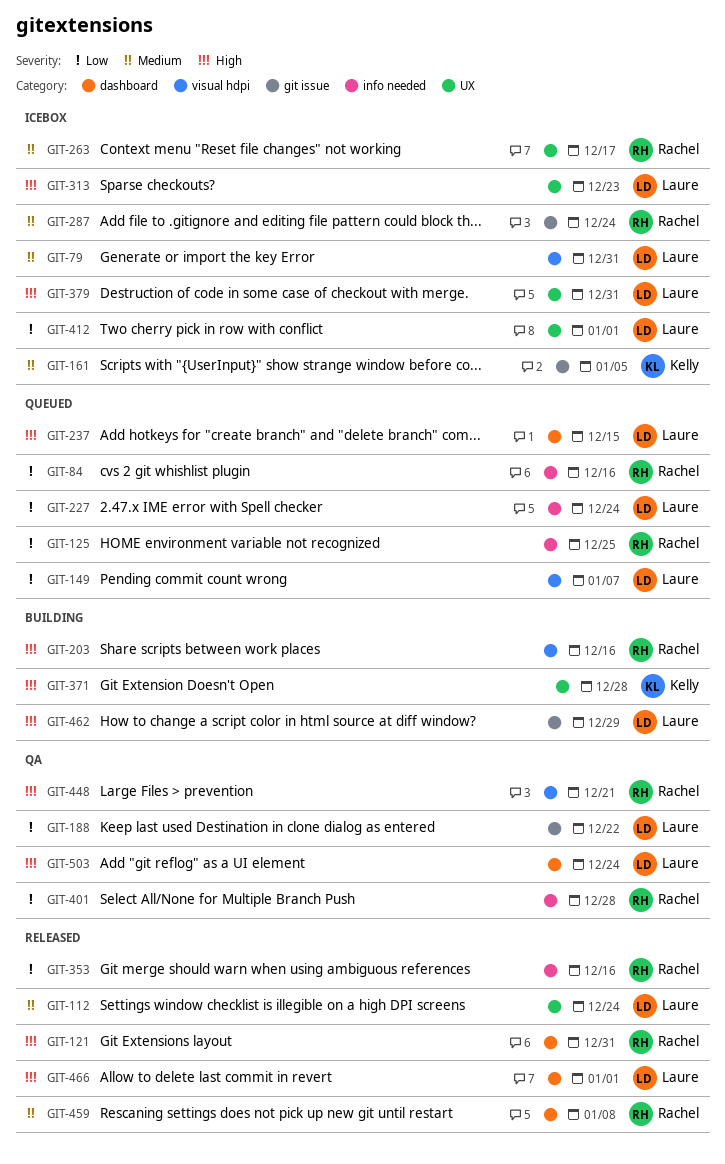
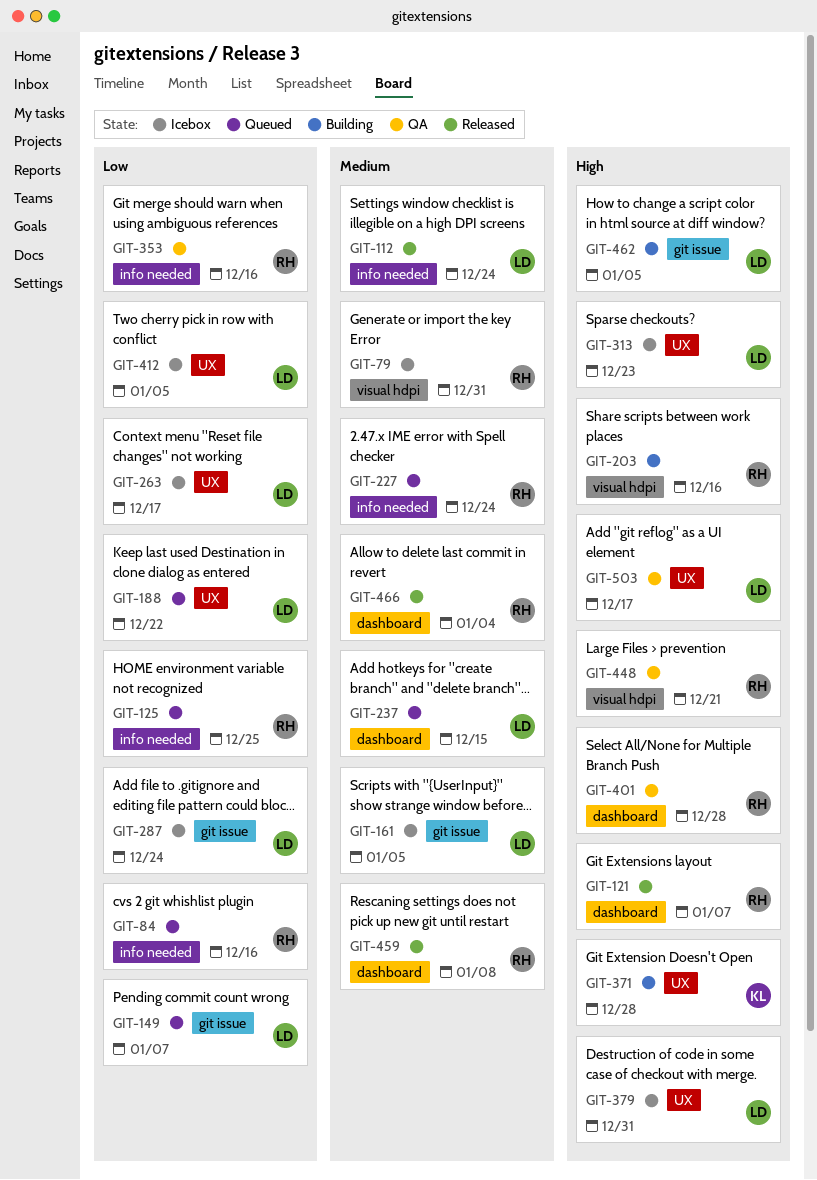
GIT-79, owner: Laure -> Rachel
GIT-112, label: UX -> info needed
GIT-121, due: Dec 31 -> Jan 7
GIT-149, label: visual hdpi -> git issue
GIT-161, owner: Kelly -> Laure
GIT-188, status: QA -> Queued
GIT-188, label: git issue -> UX
GIT-227, owner: Laure -> Rachel
GIT-227, priority: Low -> Medium
GIT-237, priority: High -> Medium
GIT-263, owner: Rachel -> Laure
GIT-263, priority: Medium -> Low
GIT-287, owner: Rachel -> Laure
GIT-287, priority: Medium -> Low
GIT-353, status: Released -> QA
GIT-401, priority: Low -> High
GIT-401, label: info needed -> dashboard
GIT-412, due: Jan 1 -> Jan 5
GIT-462, due: Dec 29 -> Jan 5
GIT-466, owner: Laure -> Rachel
GIT-466, priority: High -> Medium
GIT-466, due: Jan 1 -> Jan 4
GIT-503, label: dashboard -> UX
GIT-503, due: Dec 24 -> Dec 17

